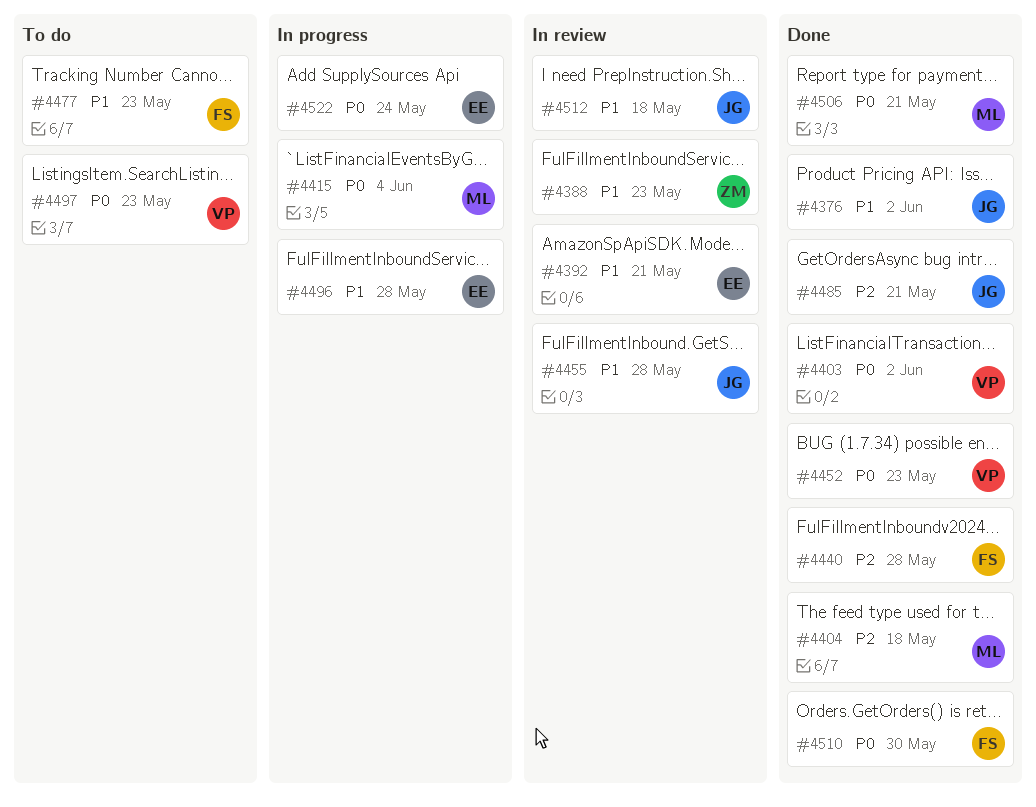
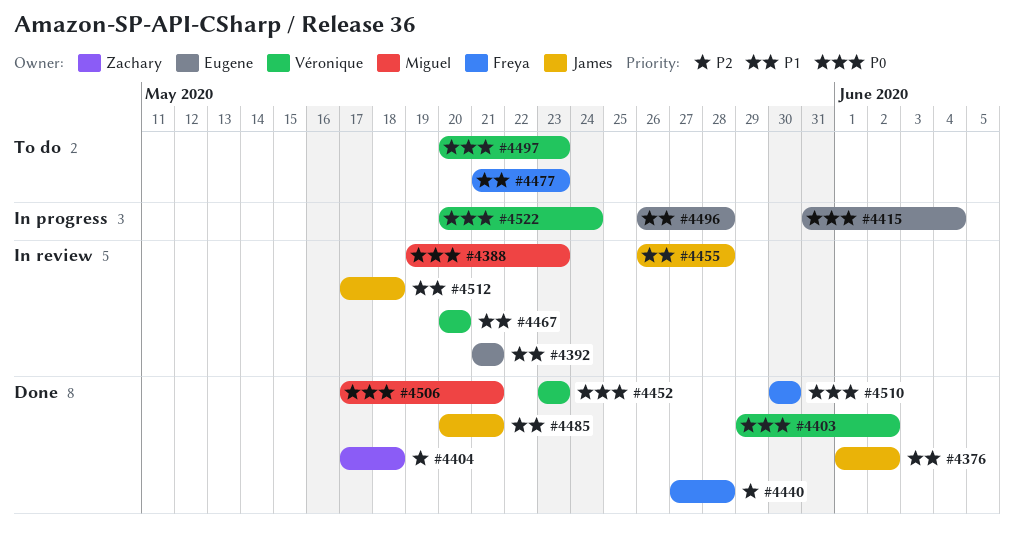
#4388, owner: Zachary -> Miguel
#4388, priority: P1 -> P0
#4404, owner: Miguel -> Zachary
#4415, owner: Miguel -> Eugene
#4467: none -> present
#4485, priority: P2 -> P1
#4522, owner: Eugene -> Véronique

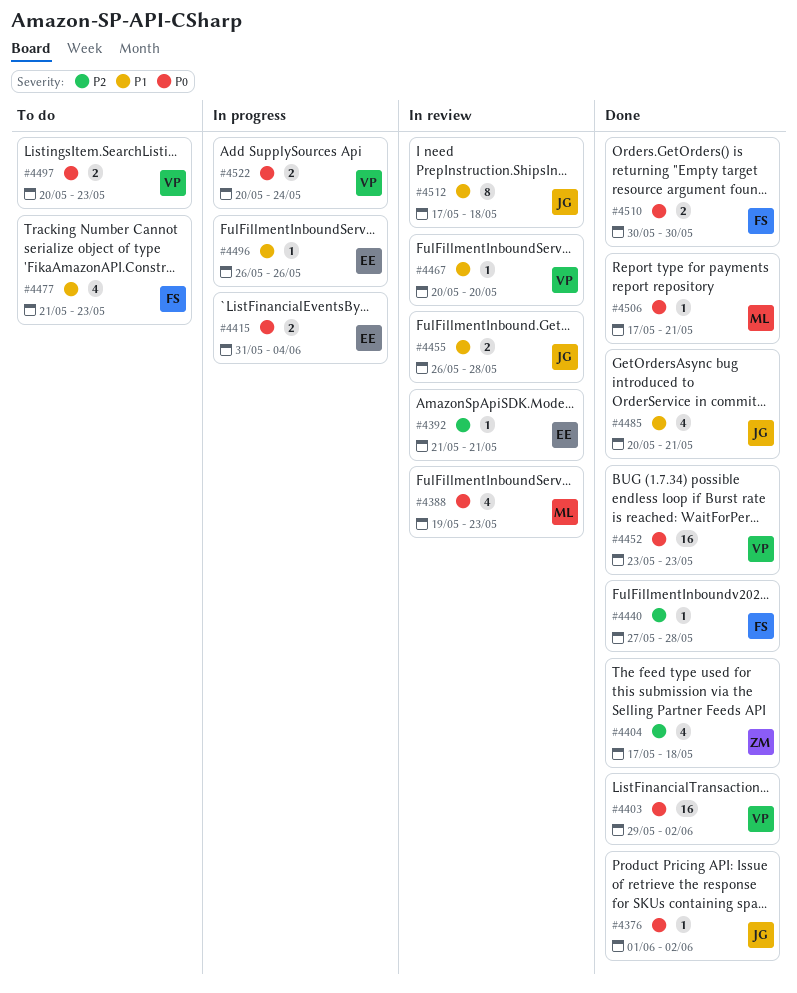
#4376, priority: P1 -> P0
#4392, priority: P1 -> P2
#4496, due: May 28 -> May 26

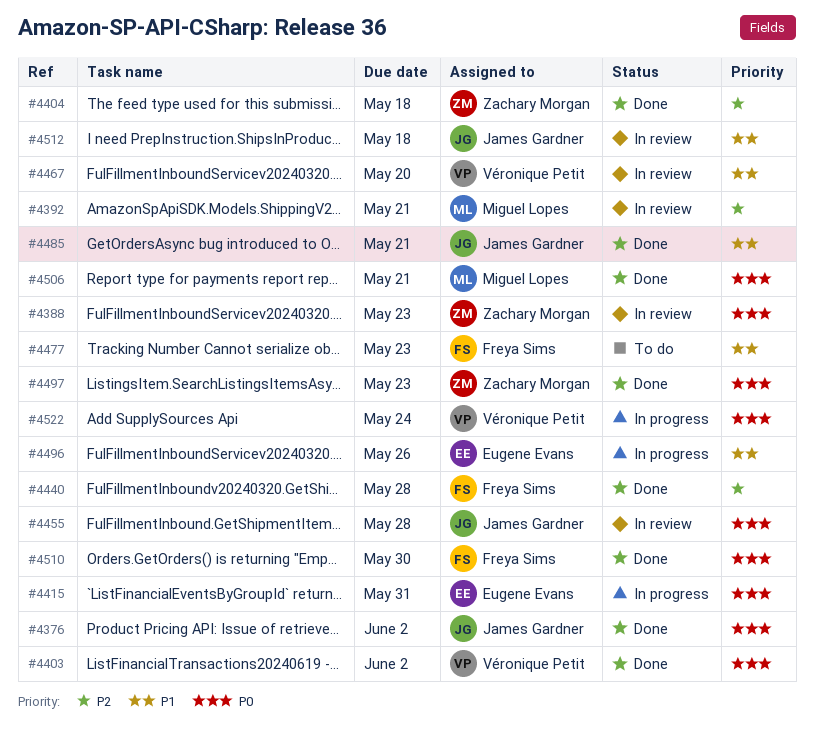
#4388, owner: Miguel Lopes -> Zachary Morgan
#4392, owner: Eugene Evans -> Miguel Lopes
#4415, due: Jun 4 -> May 31
#4452: present -> none
#4455, priority: P1 -> P0
#4497, status: To do -> Done
#4497, owner: Véronique Petit -> Zachary Morgan

